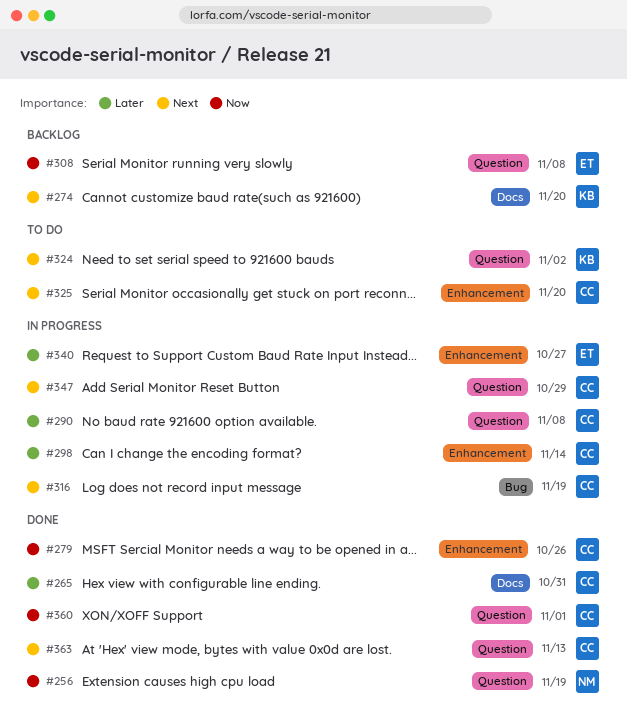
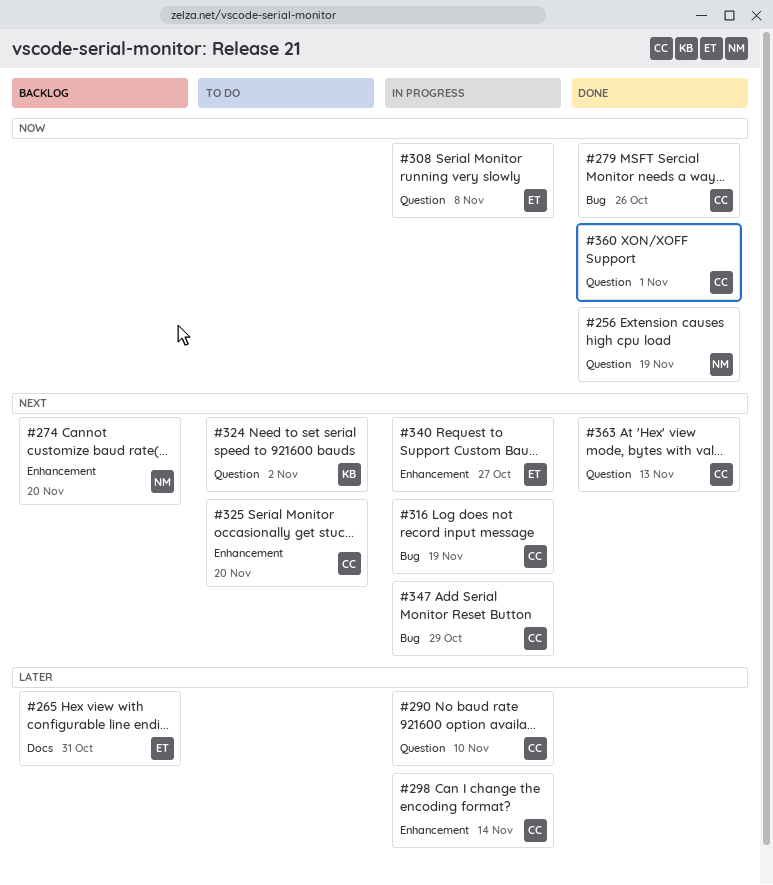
#265, status: Done -> Backlog
#265, owner: CC -> ET
#274, owner: KB -> NM
#274, label: Docs -> Enhancement
#279, label: Enhancement -> Bug
#290, due: Nov 8 -> Nov 10
#308, status: Backlog -> In progress
#340, priority: Later -> Next
#347, label: Question -> Bug

